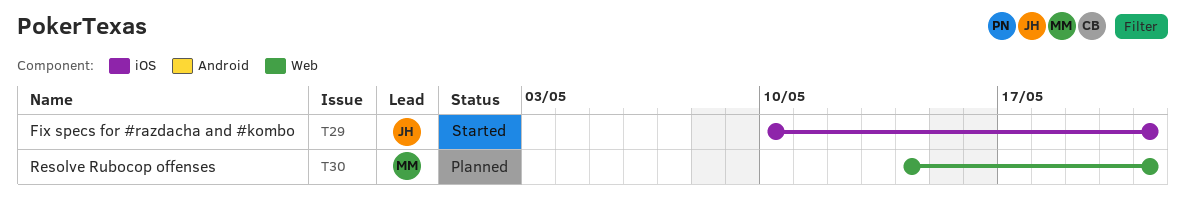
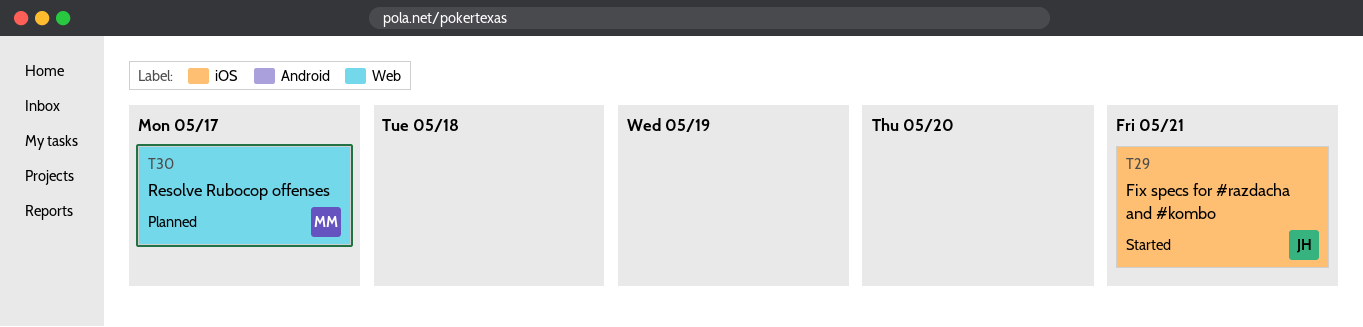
T30, due: May 21 -> May 17

